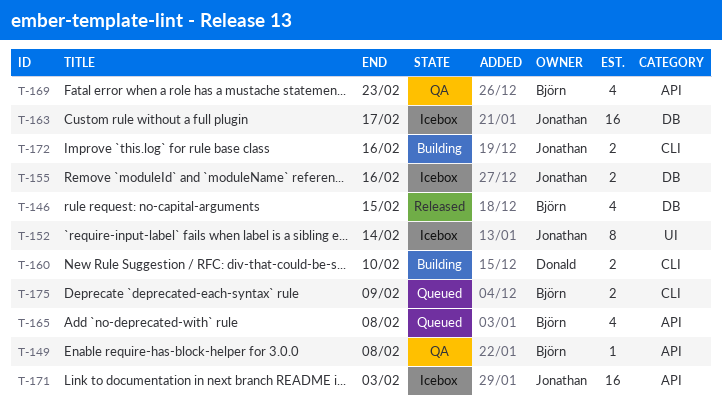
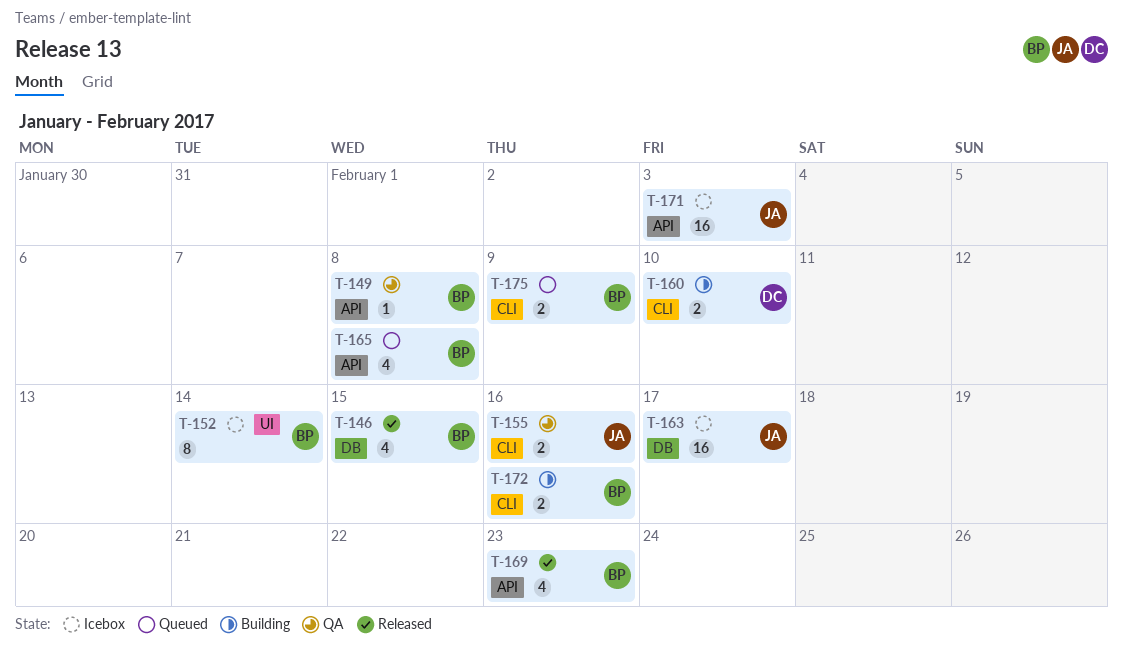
T-152, owner: Jonathan -> Björn
T-155, status: Icebox -> QA
T-155, label: DB -> CLI
T-169, status: QA -> Released
T-172, owner: Jonathan -> Björn

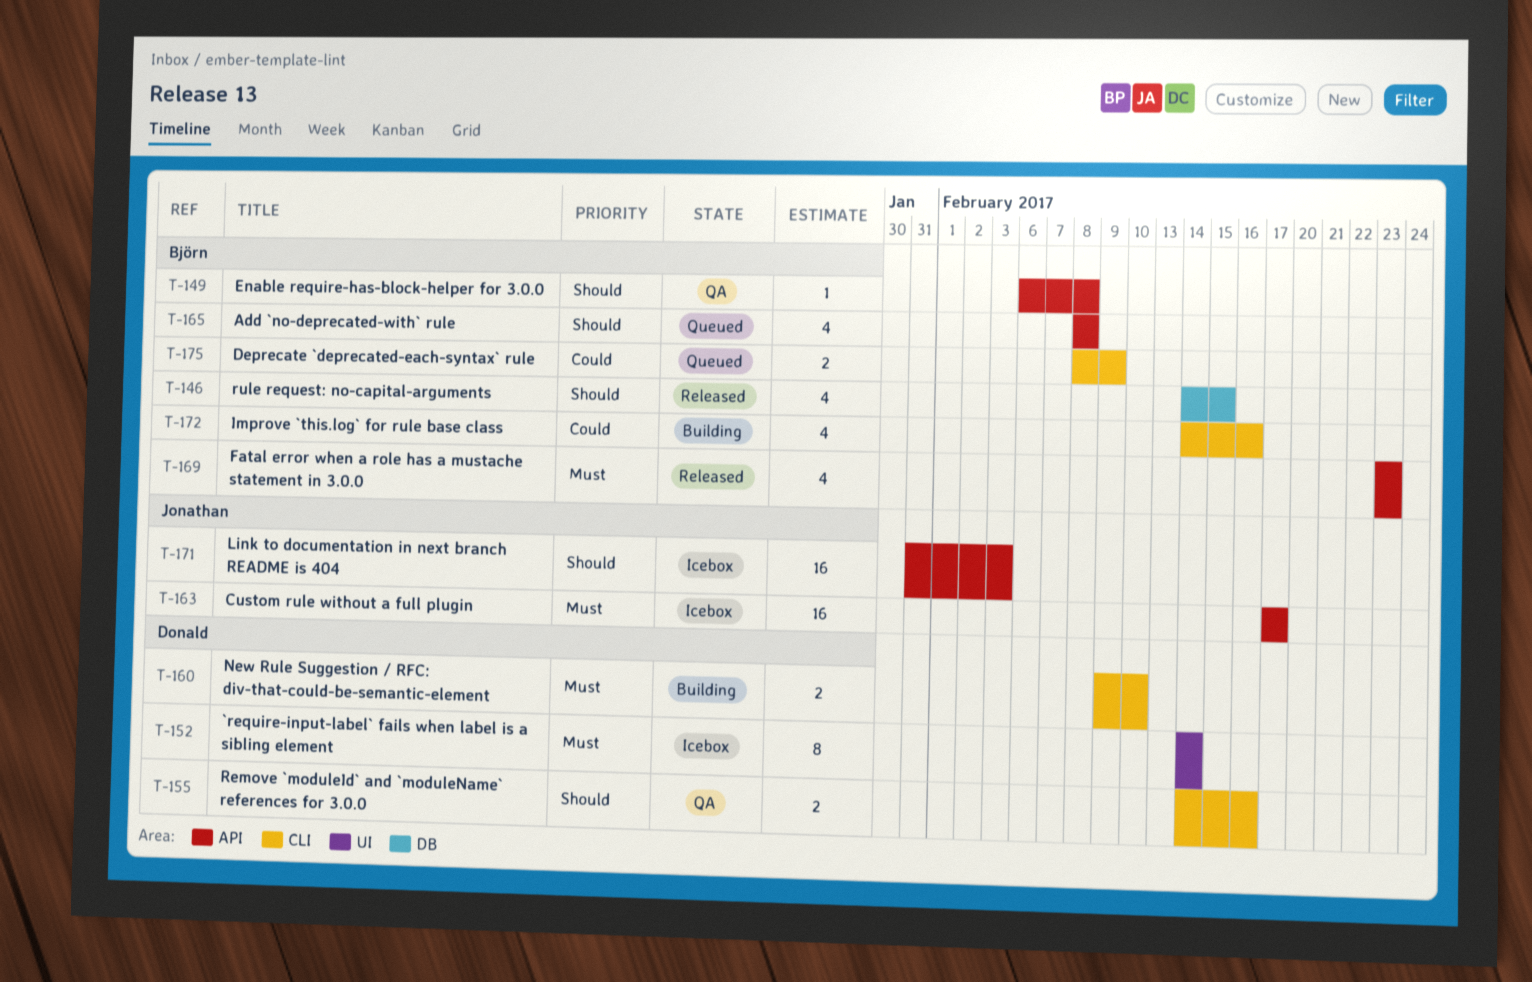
T-152, owner: Björn -> Donald
T-155, owner: Jonathan -> Donald
T-163, label: DB -> API
T-172, estimate: 2 -> 4

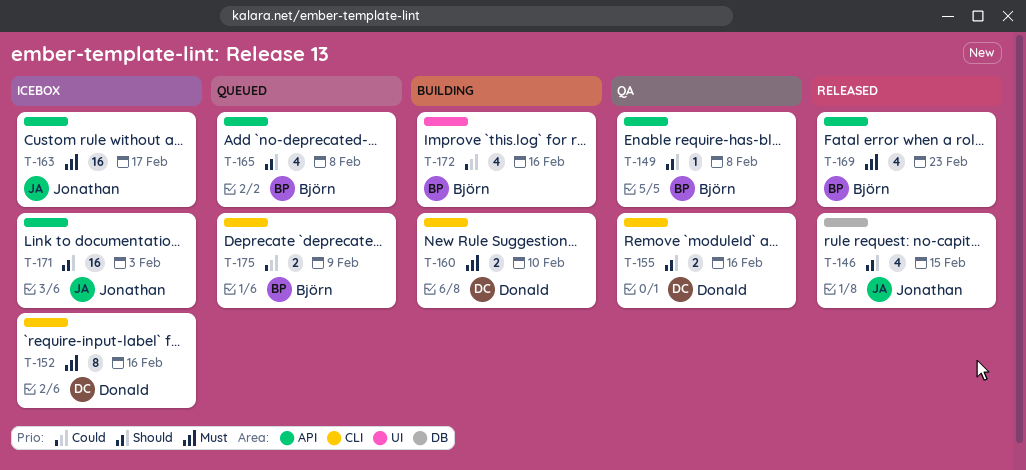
T-146, owner: Björn -> Jonathan
T-152, label: UI -> CLI
T-152, due: Feb 14 -> Feb 16
T-172, label: CLI -> UI

